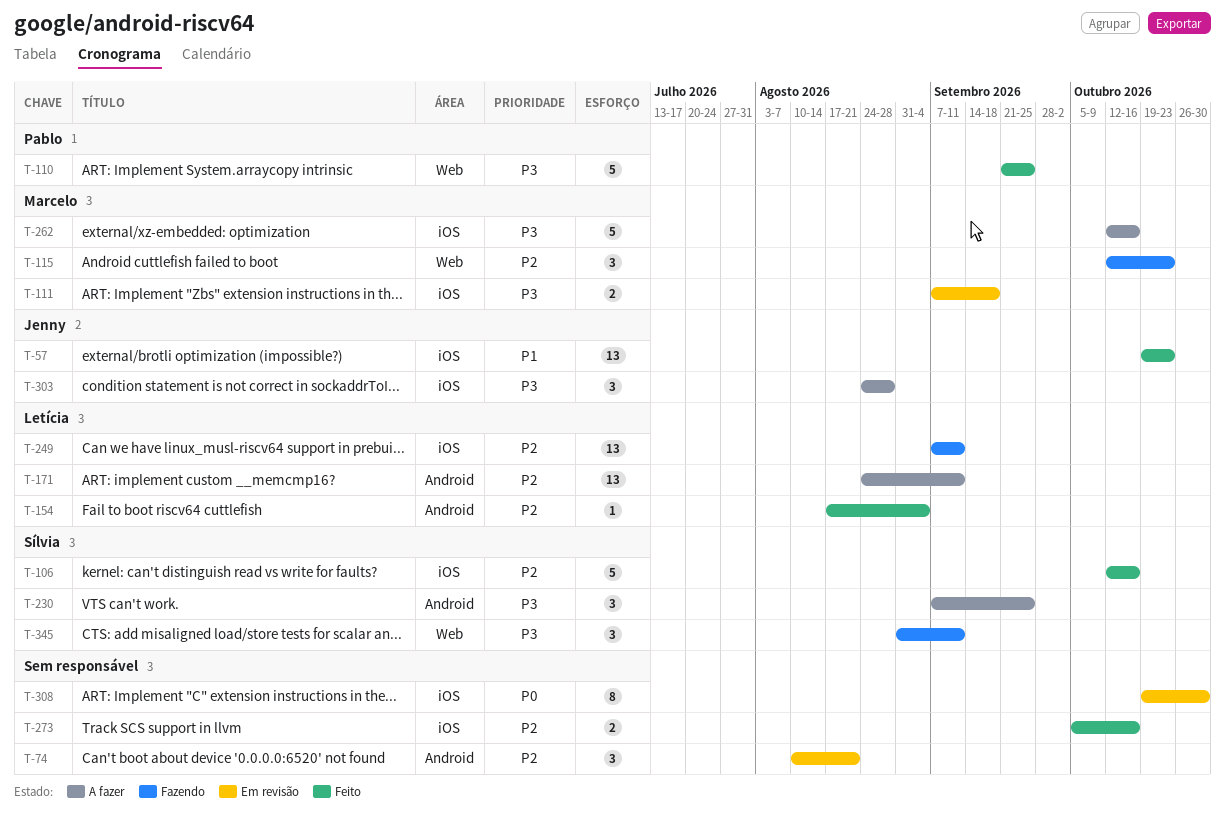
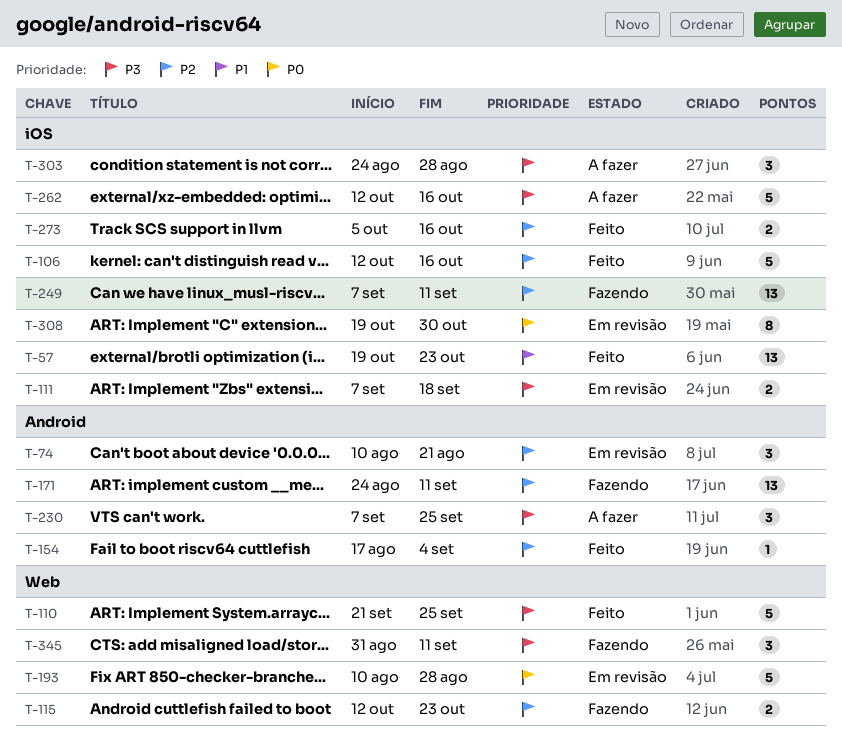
T-115, estimate: 3 -> 2
T-171, status: A fazer -> Fazendo
T-193: none -> present

